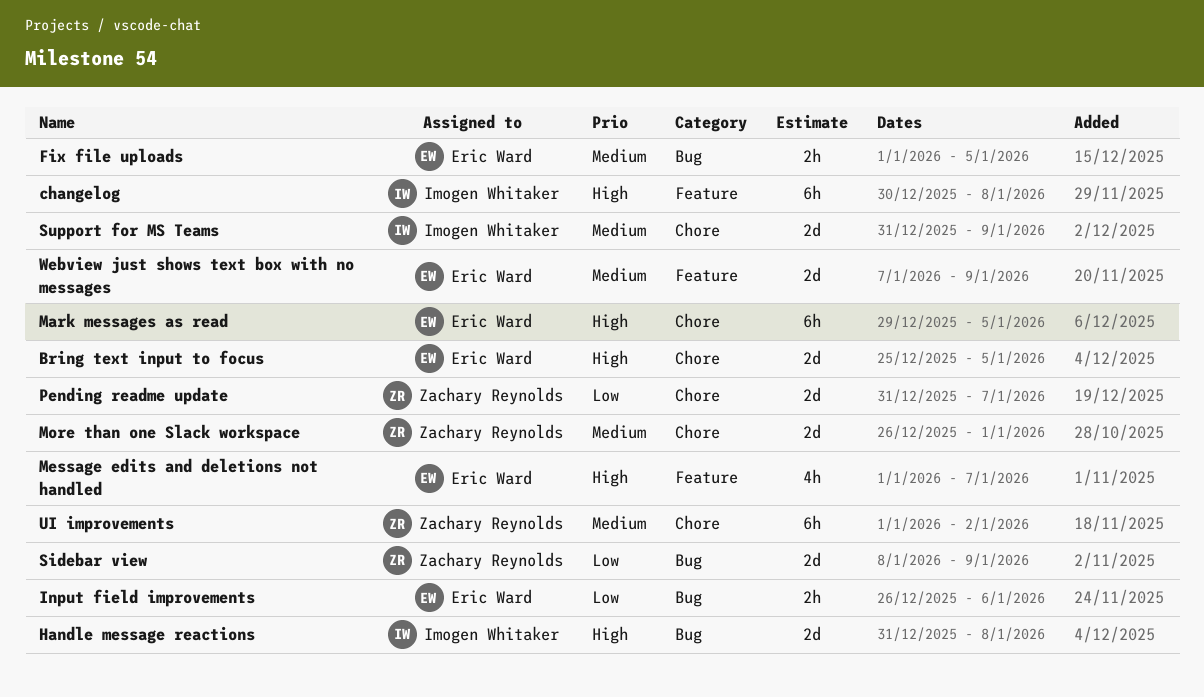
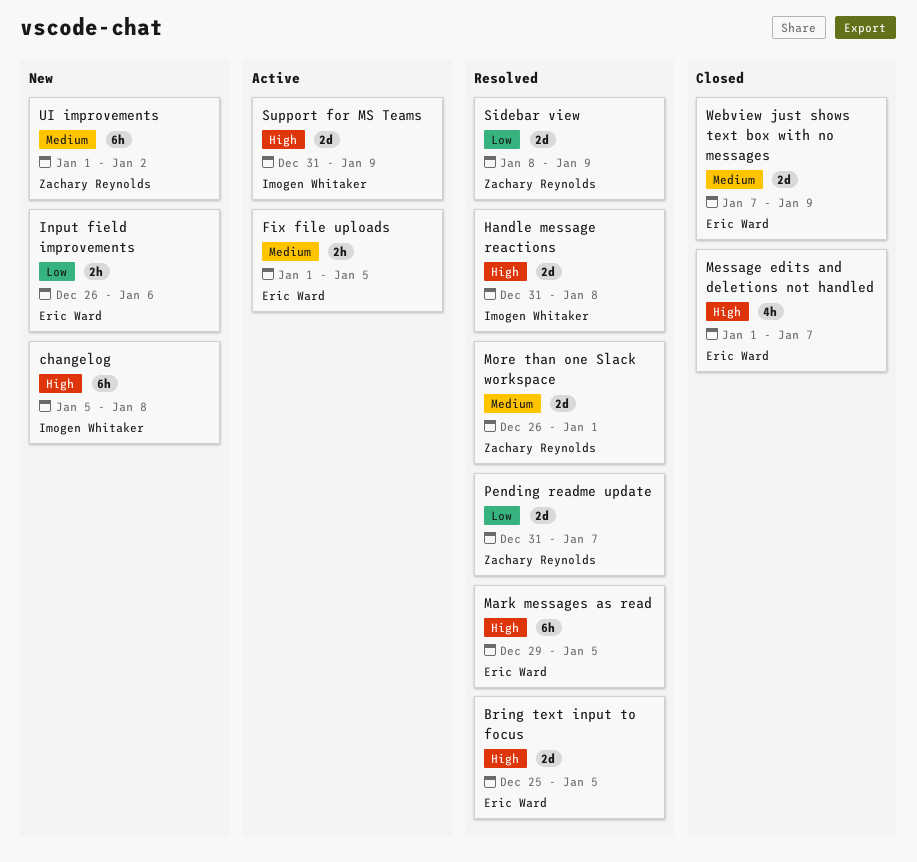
changelog, start: Dec 30 -> Jan 5
Support for MS Teams, priority: Medium -> High

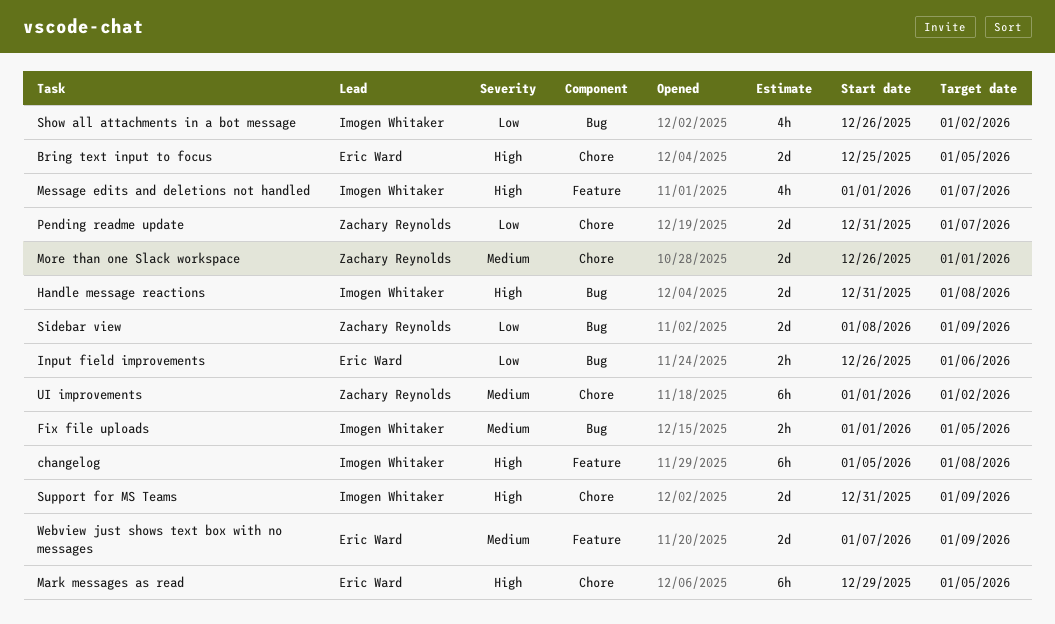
Fix file uploads, owner: Eric Ward -> Imogen Whitaker
Message edits and deletions not handled, owner: Eric Ward -> Imogen Whitaker
Show all attachments in a bot message: none -> present

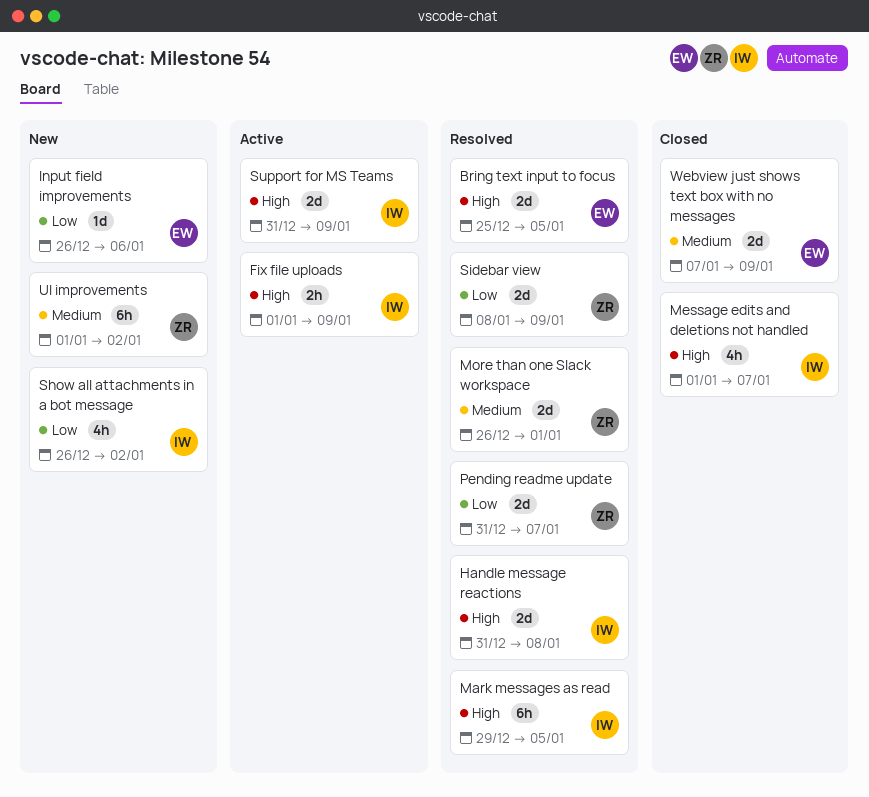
changelog: present -> none
Fix file uploads, priority: Medium -> High
Fix file uploads, due: Jan 5 -> Jan 9
Input field improvements, estimate: 2h -> 1d
Mark messages as read, owner: Eric Ward -> Imogen Whitaker

